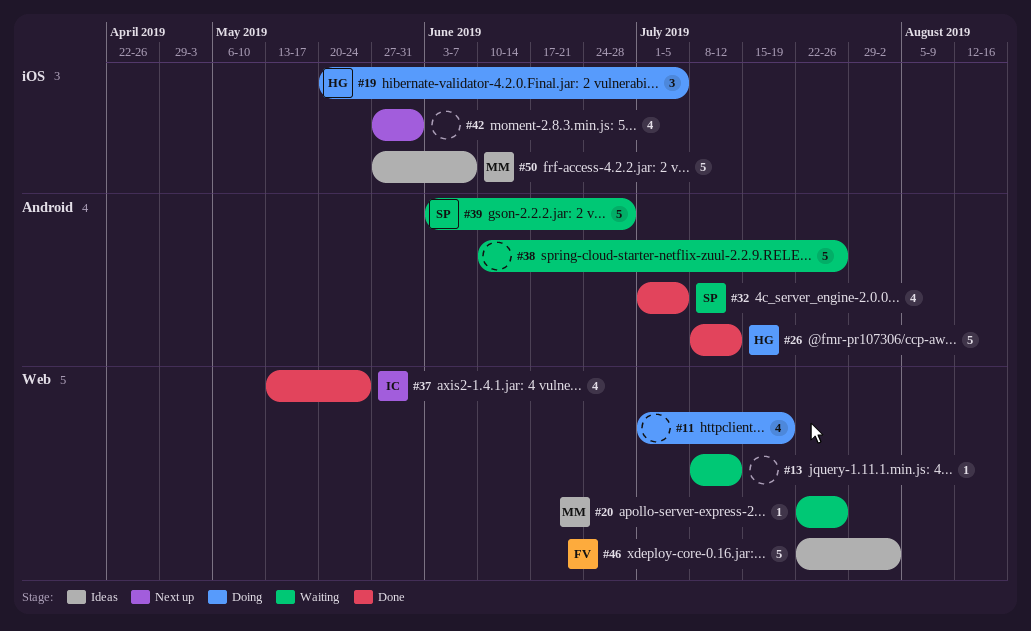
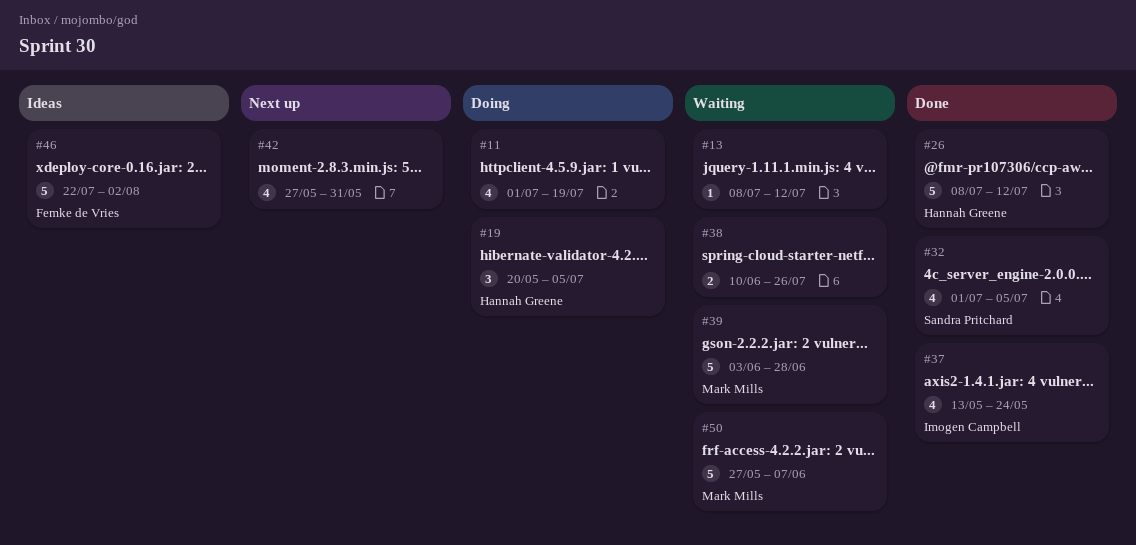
#20: present -> none
#38, estimate: 5 -> 2
#39, owner: Sandra Pritchard -> Mark Mills
#50, status: Ideas -> Waiting

